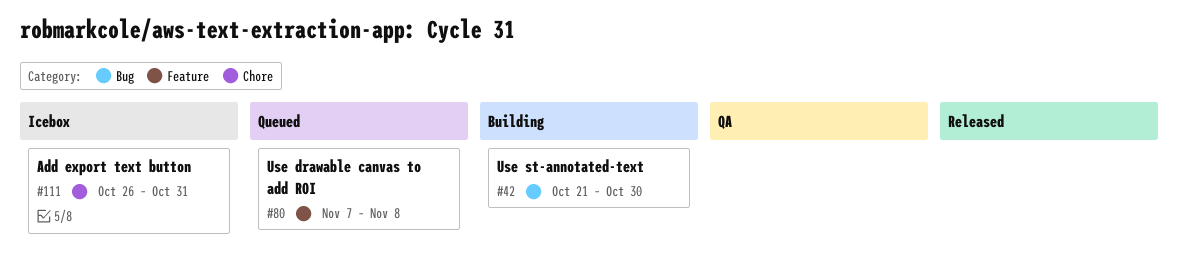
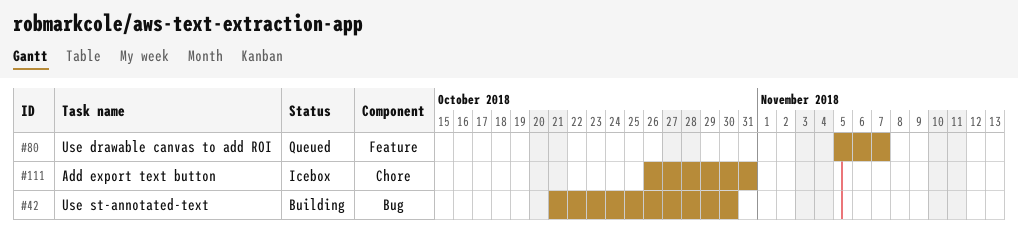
#80, start: Nov 7 -> Nov 5
#80, due: Nov 8 -> Nov 7

